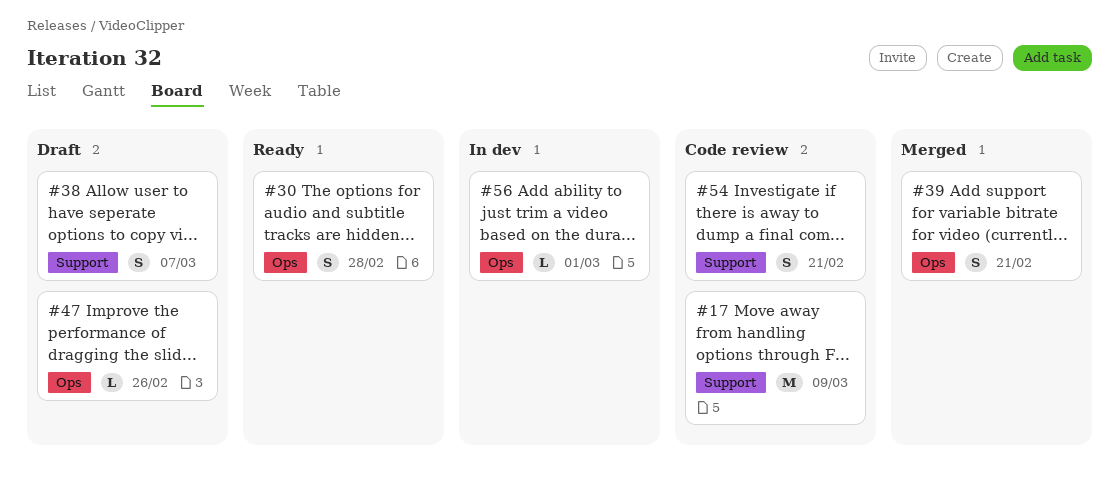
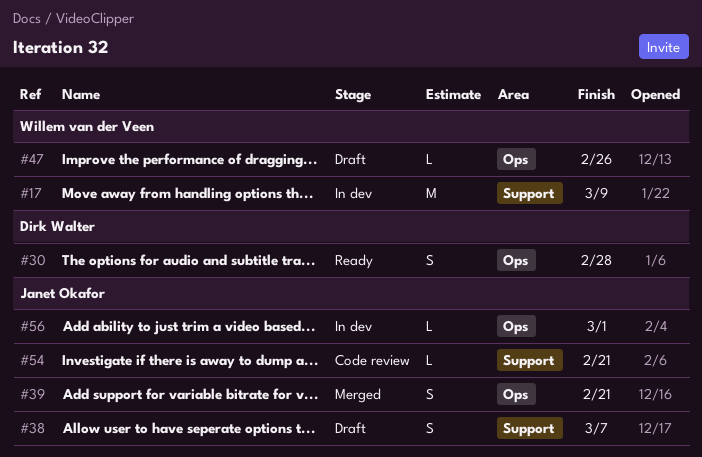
#17, status: Code review -> In dev
#54, estimate: S -> L

